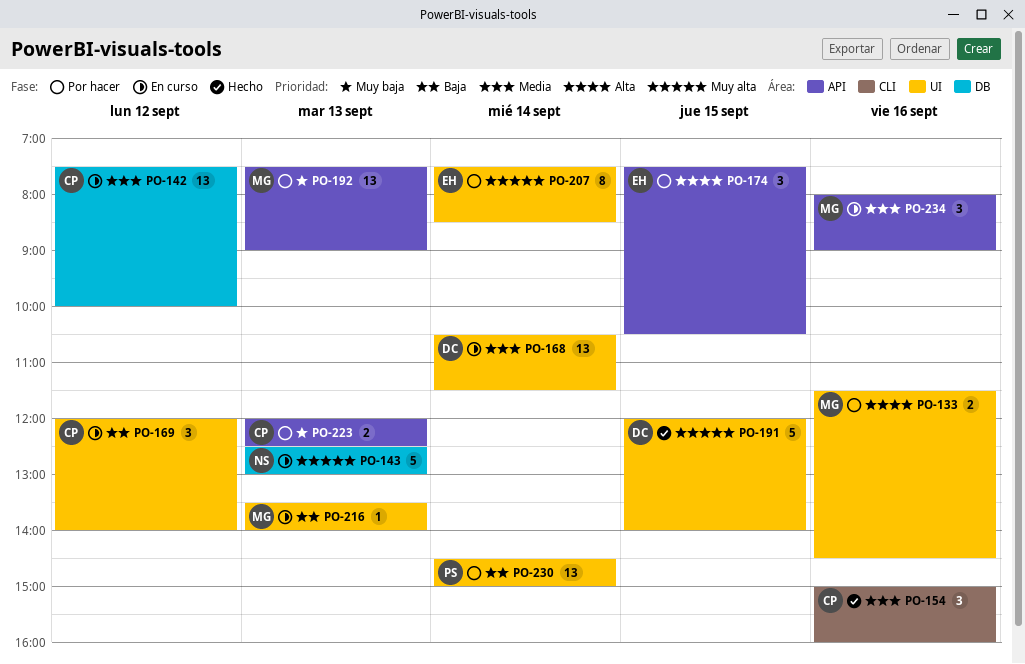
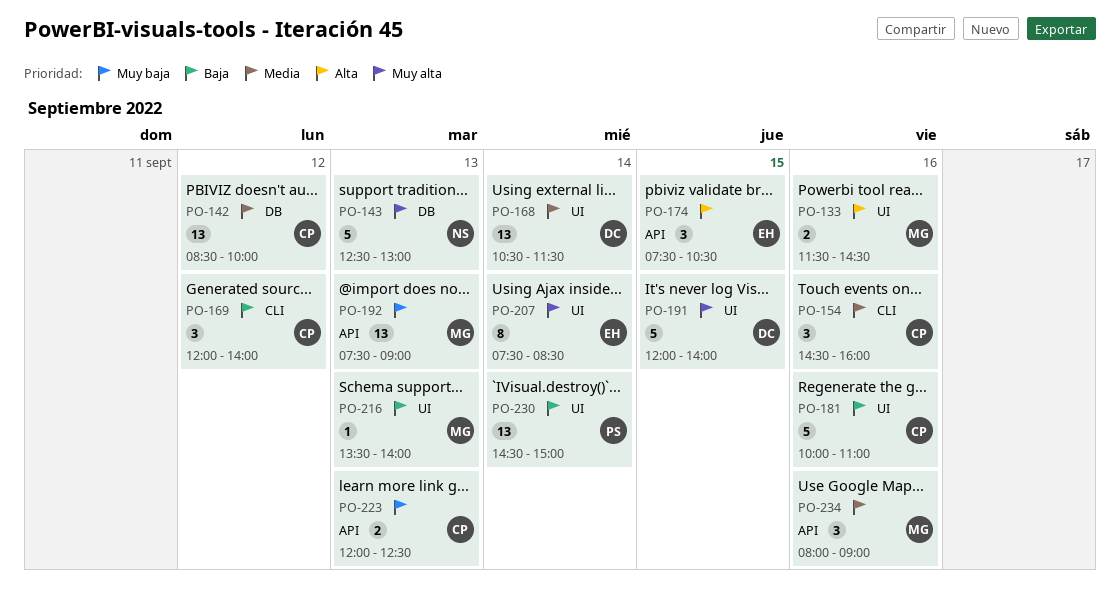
PO-142, begins: 07:30 -> 08:30
PO-154, begins: 15:00 -> 14:30
PO-169, label: UI -> CLI
PO-181: none -> present

